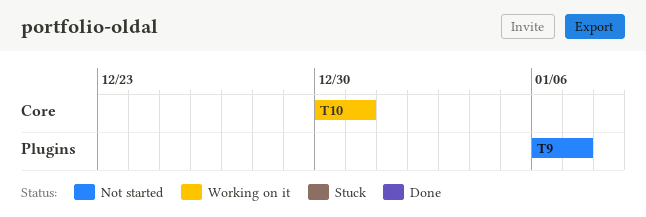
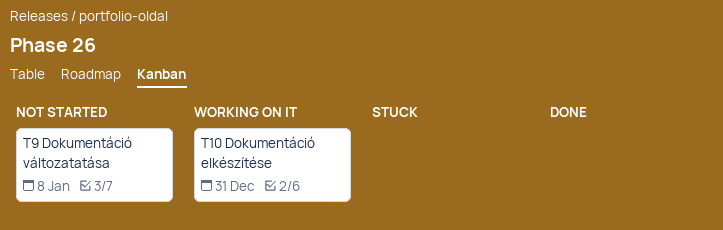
T9, due: Jan 7 -> Jan 8

